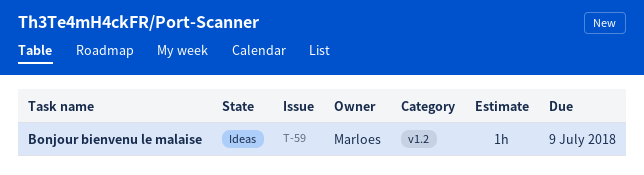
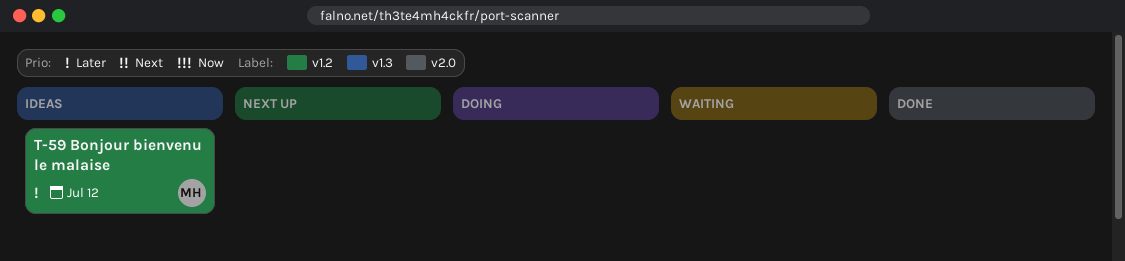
T-59, due: Jul 9 -> Jul 12

